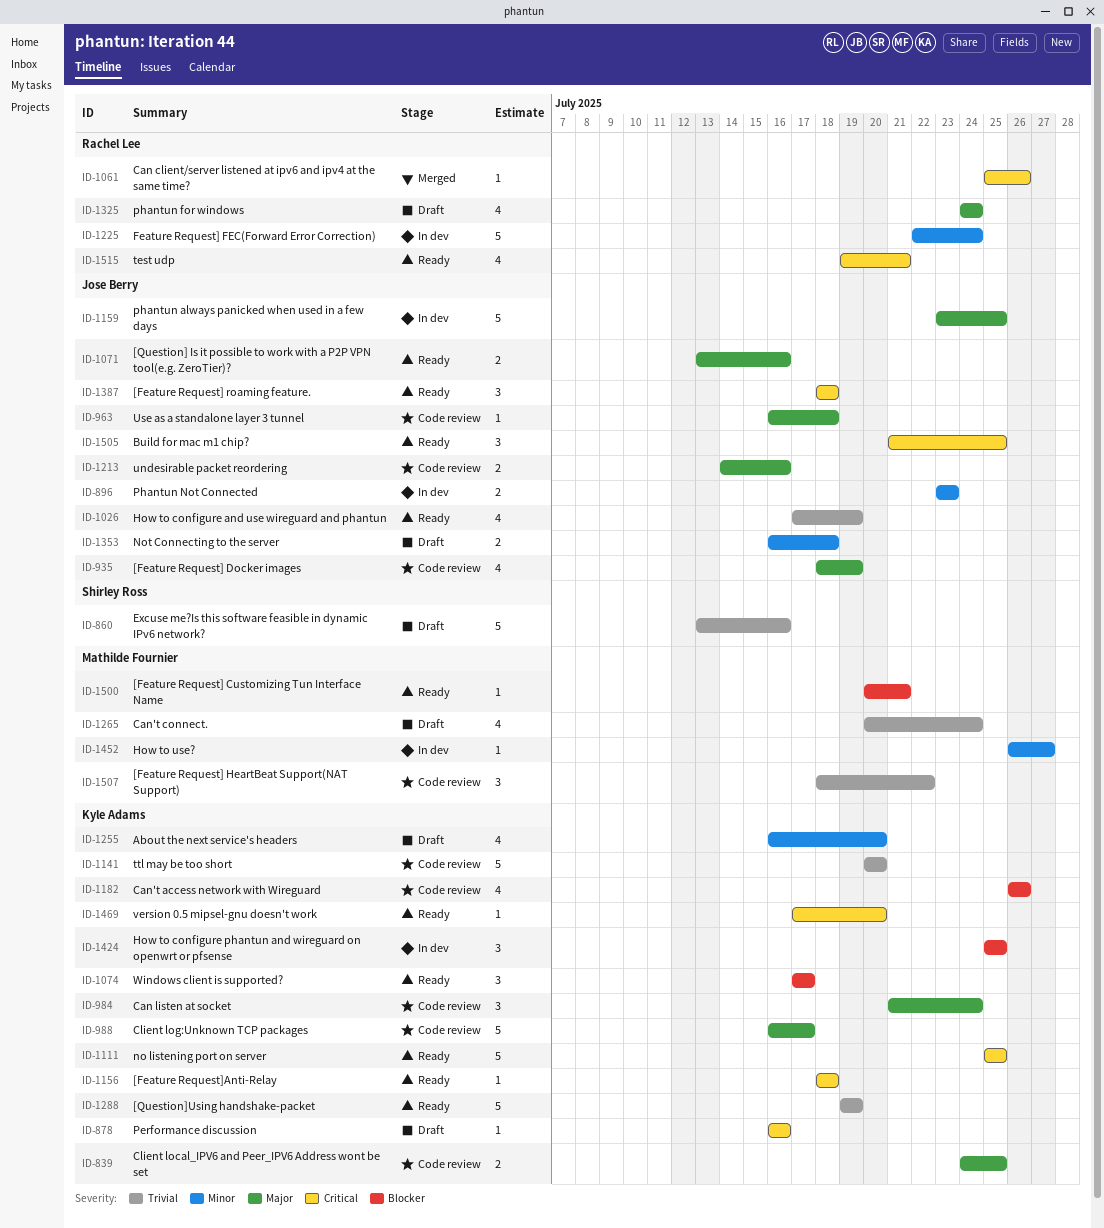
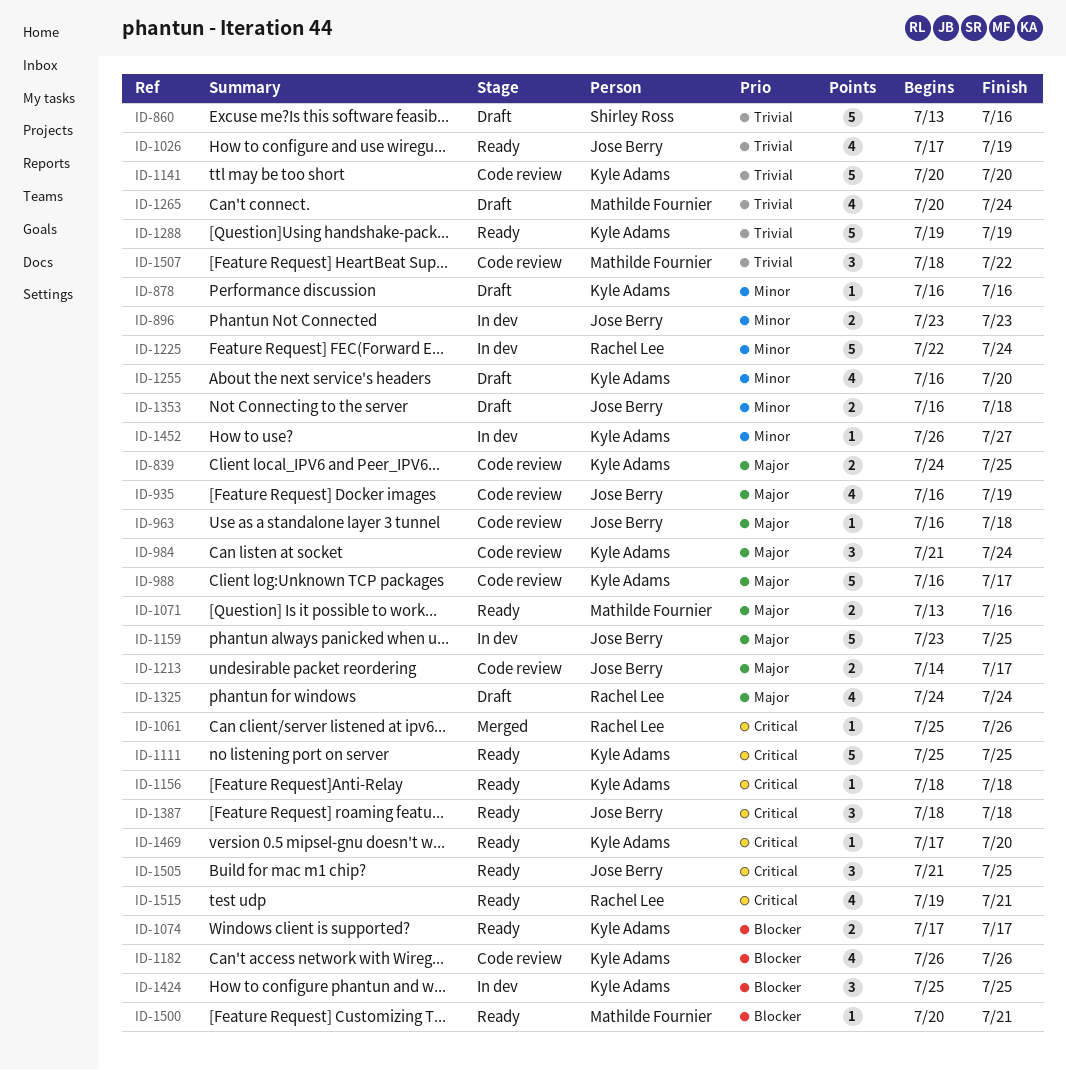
ID-878, priority: Critical -> Minor
ID-935, start: Jul 18 -> Jul 16
ID-1071, owner: Jose Berry -> Mathilde Fournier
ID-1074, estimate: 3 -> 2
ID-1213, due: Jul 16 -> Jul 17
ID-1452, owner: Mathilde Fournier -> Kyle Adams

